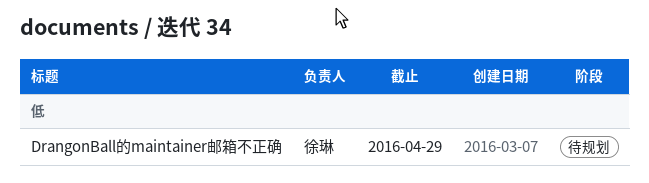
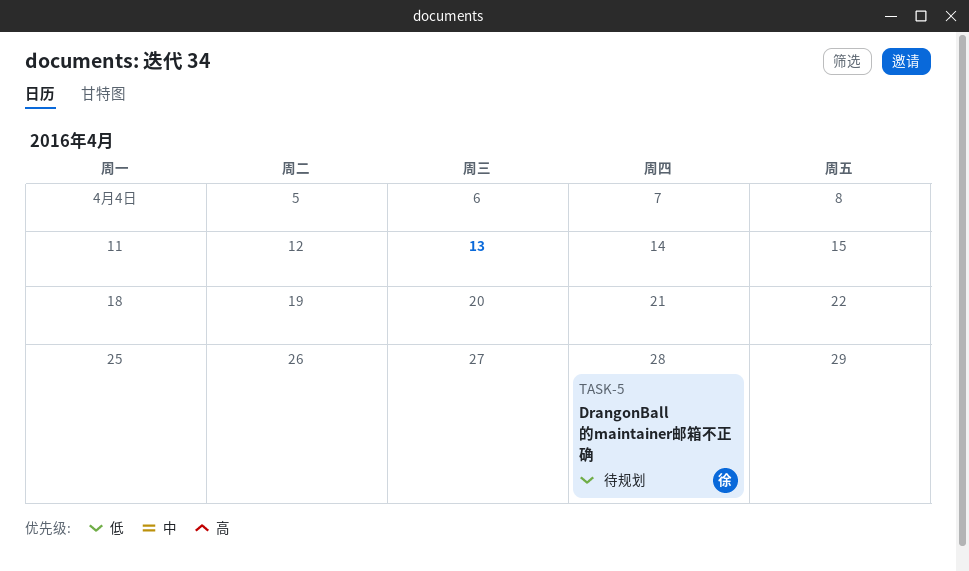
DrangonBall的maintainer邮箱不正确, due: Apr 29 -> Apr 28

